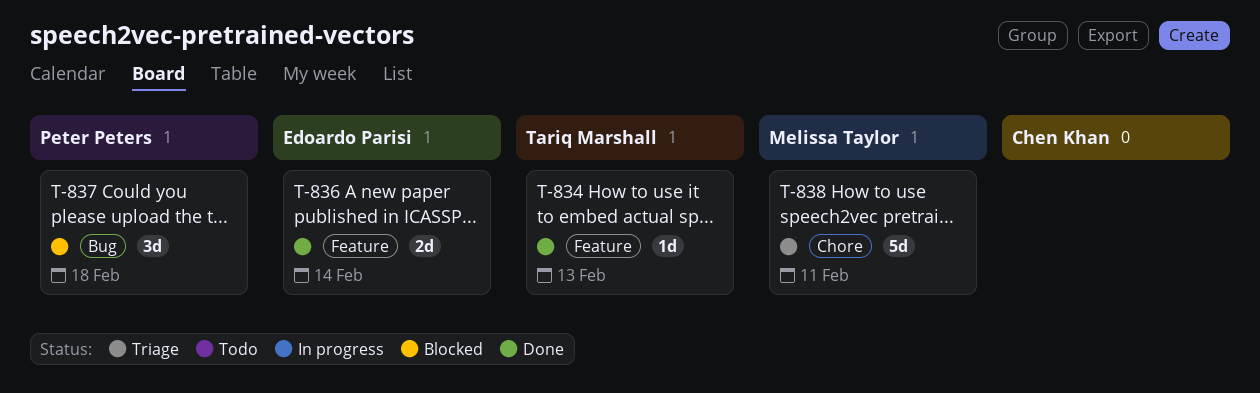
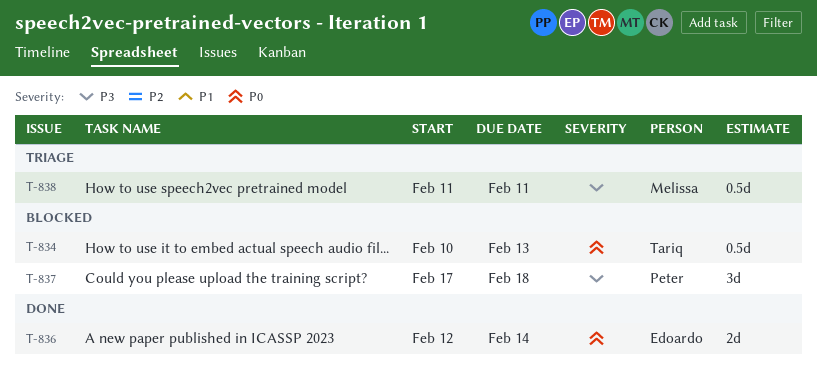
T-834, status: Done -> Blocked
T-834, estimate: 1d -> 0.5d
T-838, estimate: 5d -> 0.5d

